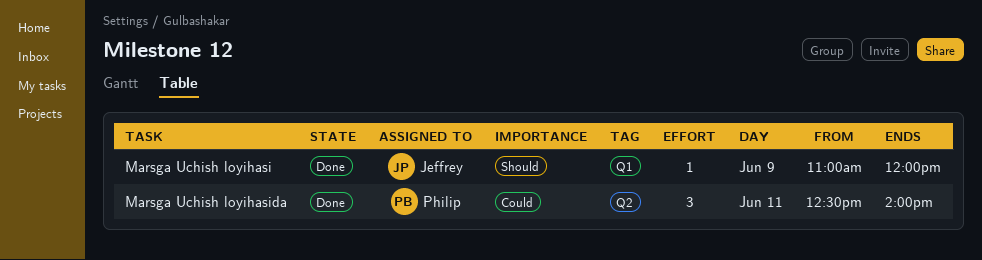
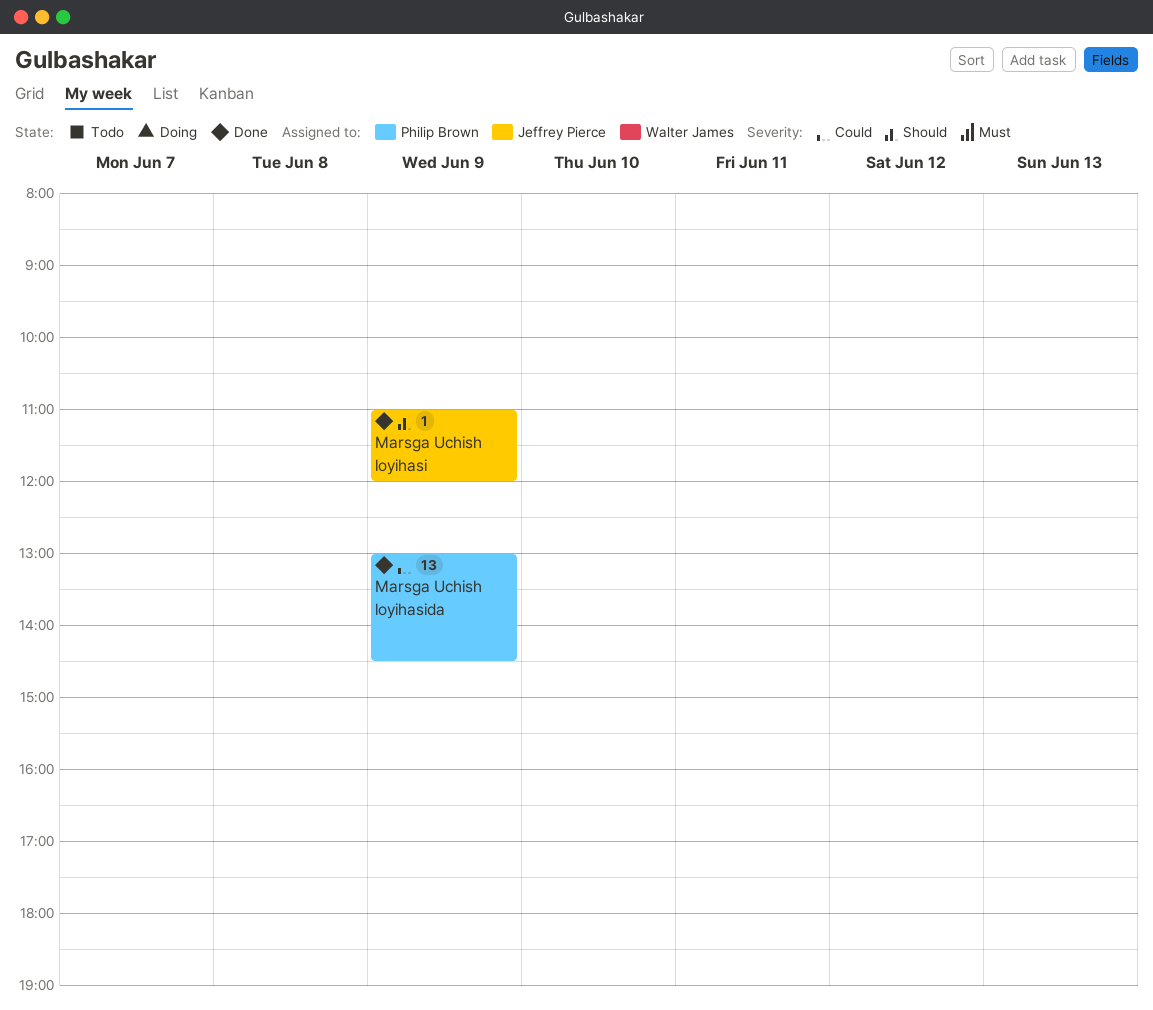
Marsga Uchish loyihasida, estimate: 3 -> 13
Marsga Uchish loyihasida, day: Jun 11 -> Jun 9
Marsga Uchish loyihasida, begins: 12:30 -> 13:00
Marsga Uchish loyihasida, ends: 14:00 -> 14:30

